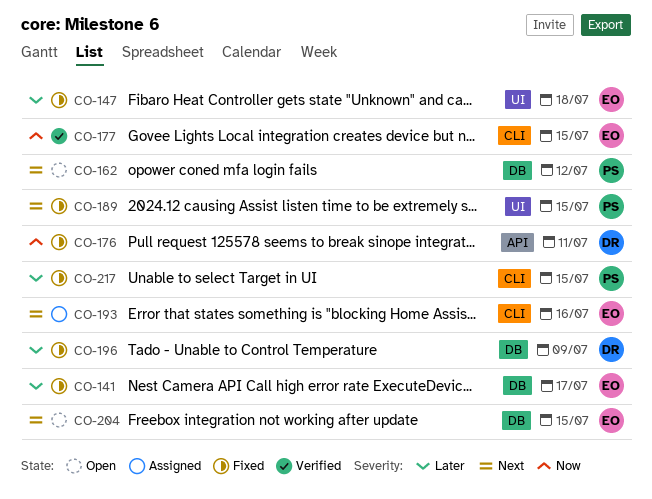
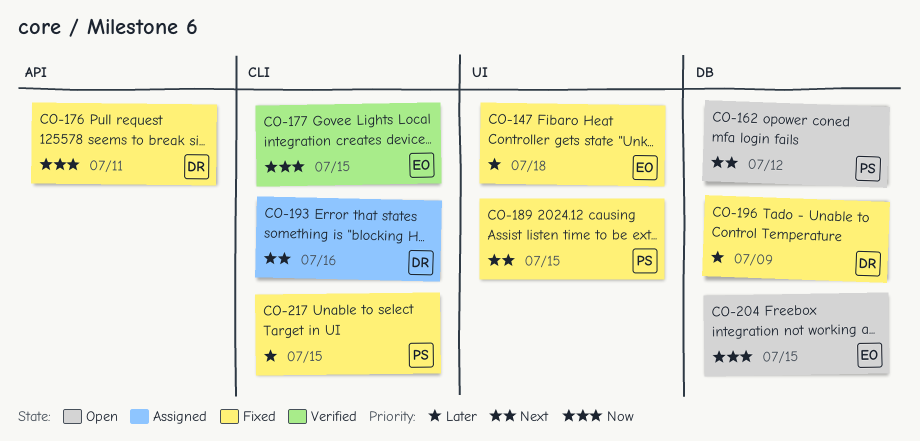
CO-141: present -> none
CO-193, owner: EO -> DR
CO-204, priority: Next -> Now

